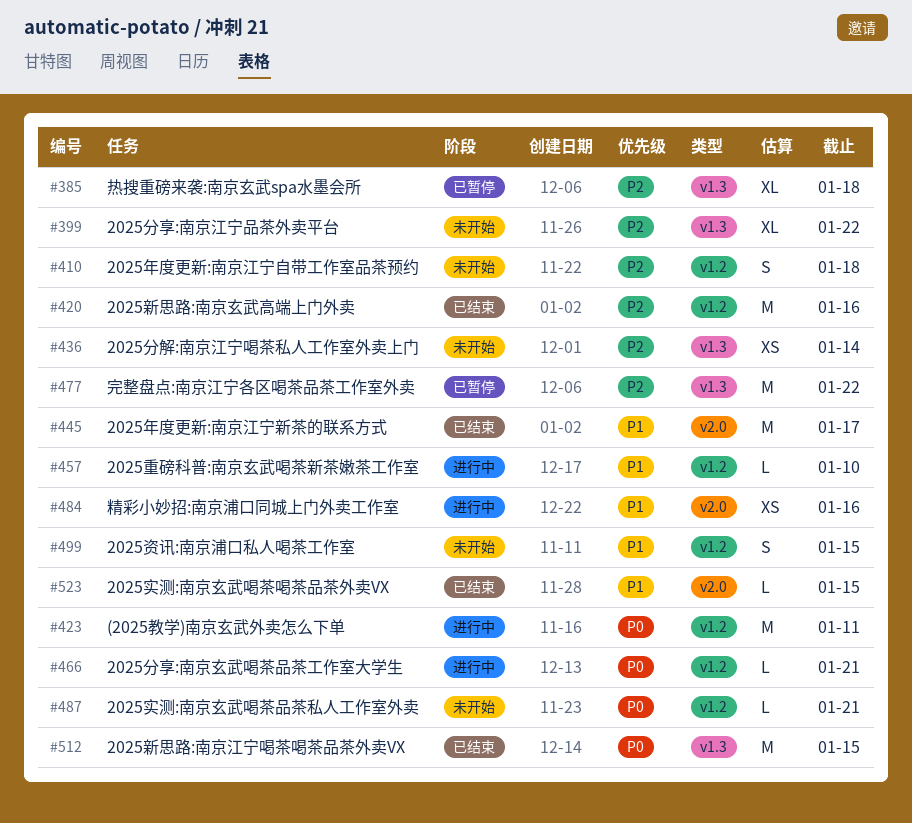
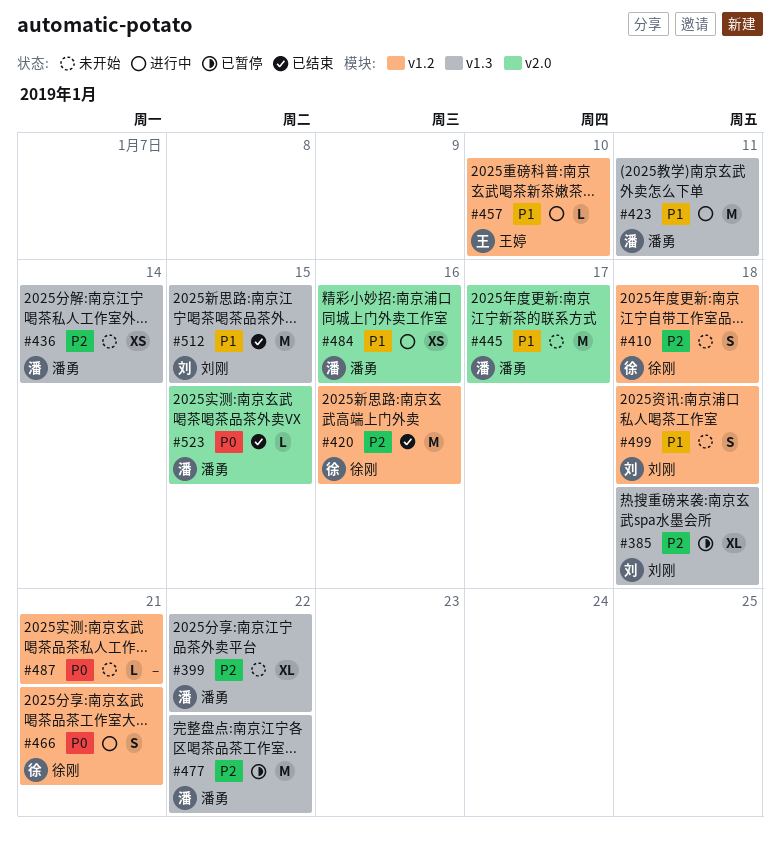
#423, priority: P0 -> P1
#423, label: v1.2 -> v1.3
#445, status: 已结束 -> 未开始
#466, estimate: L -> S
#499, due: Jan 15 -> Jan 18
#512, priority: P0 -> P1
#523, priority: P1 -> P0

